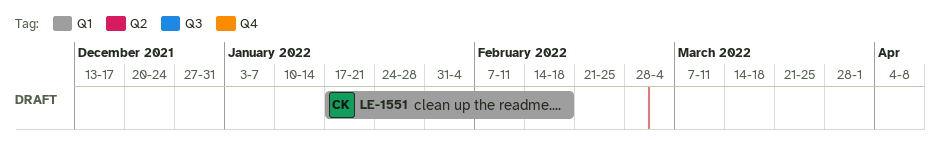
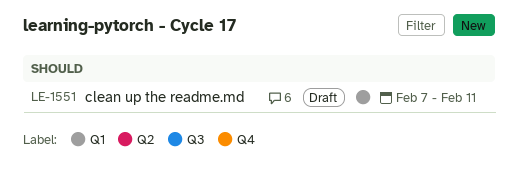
LE-1551, start: Jan 17 -> Feb 7
LE-1551, due: Feb 18 -> Feb 11

